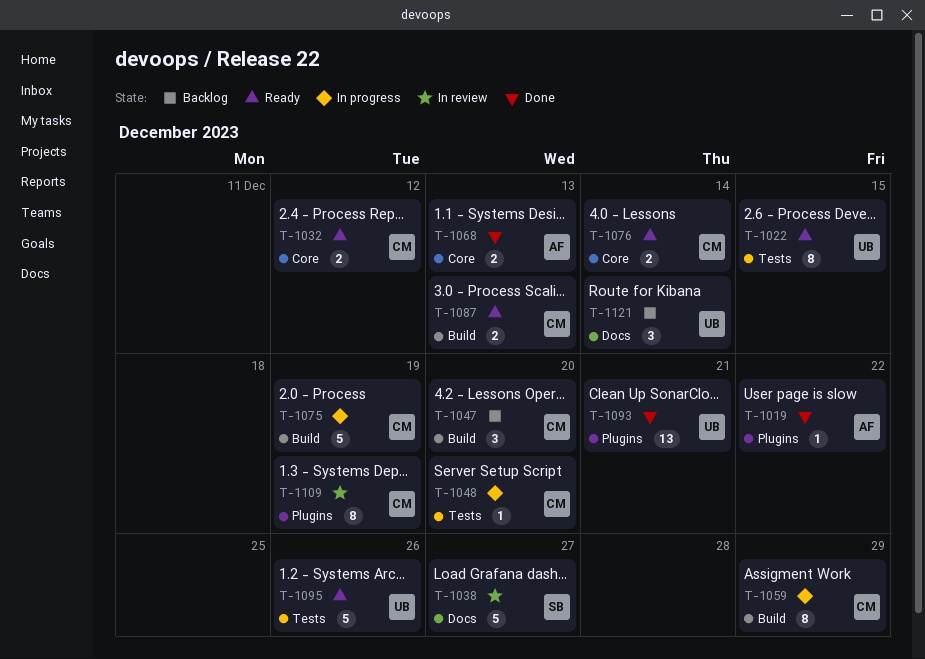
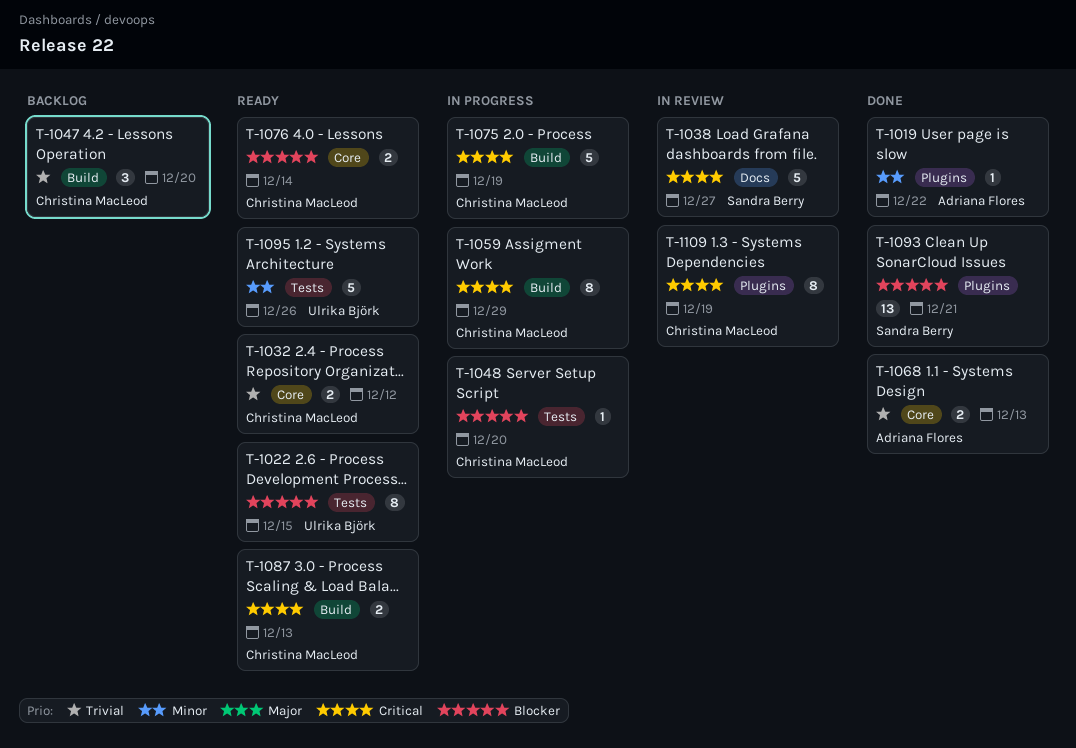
T-1093, owner: Ulrika Björk -> Sandra Berry
T-1121: present -> none

